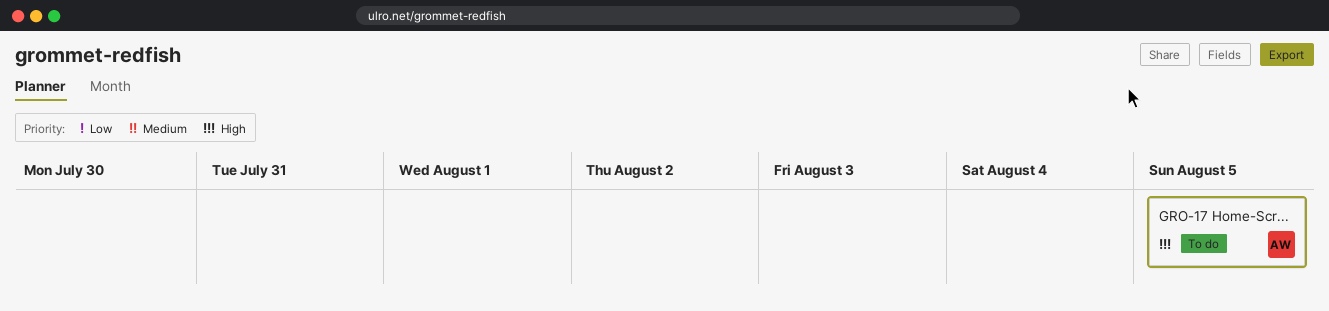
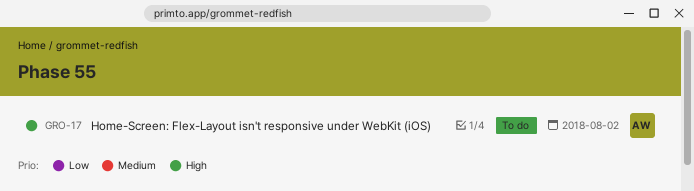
GRO-17, due: Aug 5 -> Aug 2

